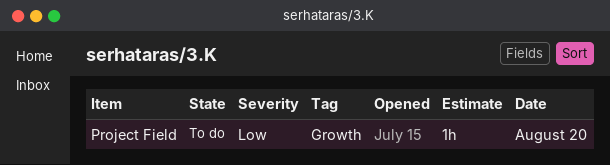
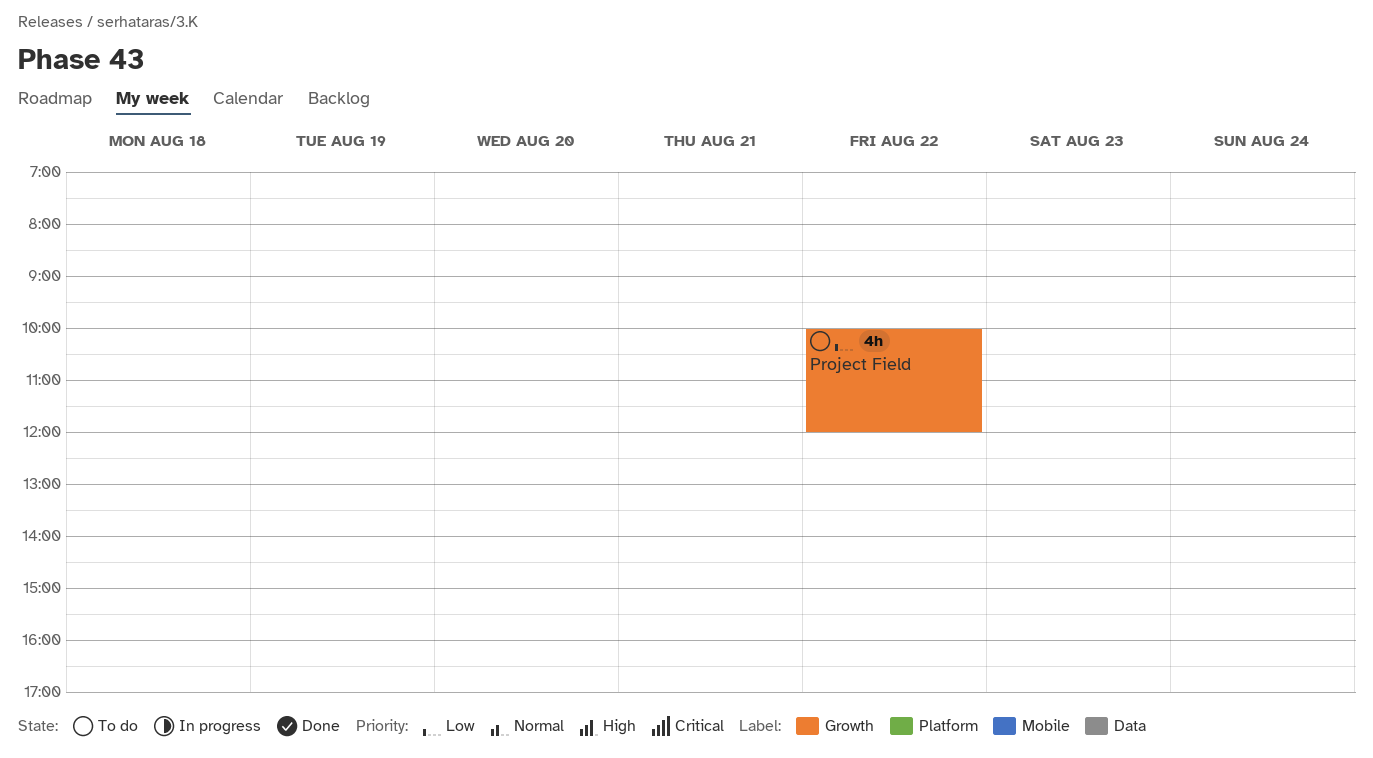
Project Field, estimate: 1h -> 4h
Project Field, day: Aug 20 -> Aug 22

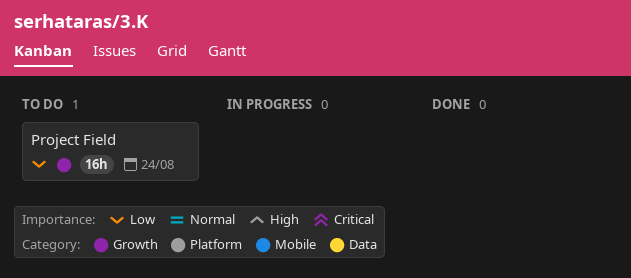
Project Field, estimate: 4h -> 16h
Project Field, day: Aug 22 -> Aug 24

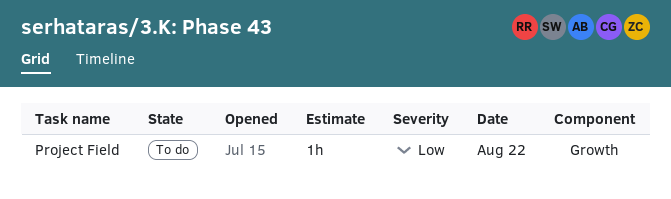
Project Field, estimate: 16h -> 1h
Project Field, day: Aug 24 -> Aug 22

